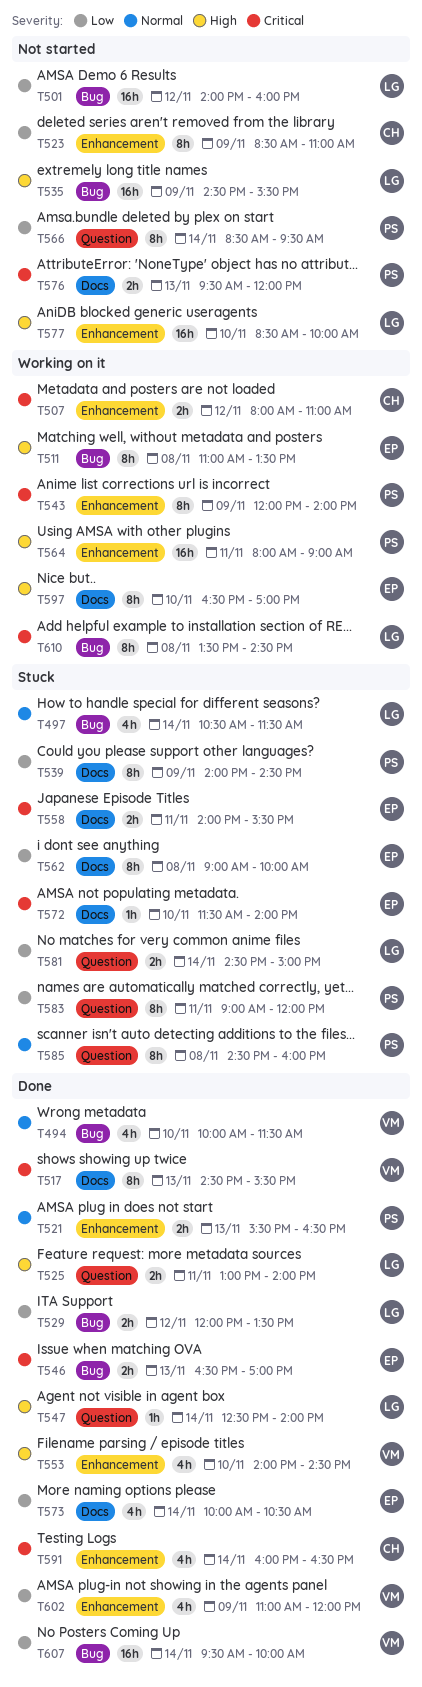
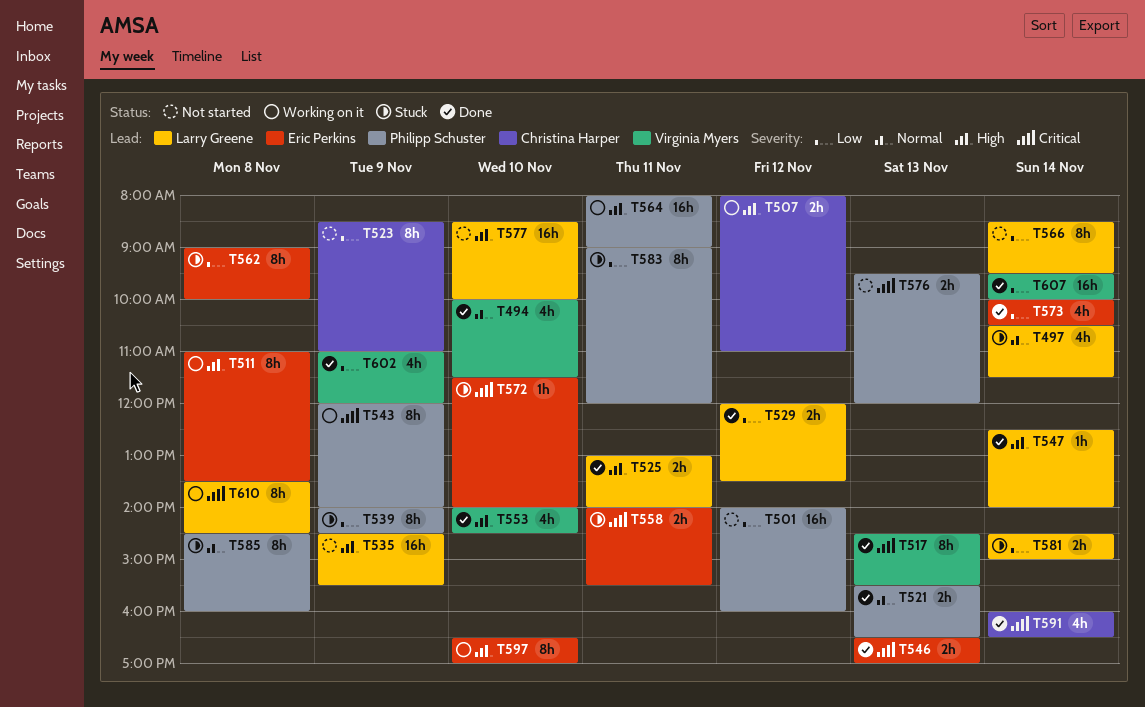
T501, owner: Larry Greene -> Philipp Schuster
T507, priority: Critical -> High
T566, owner: Philipp Schuster -> Larry Greene

